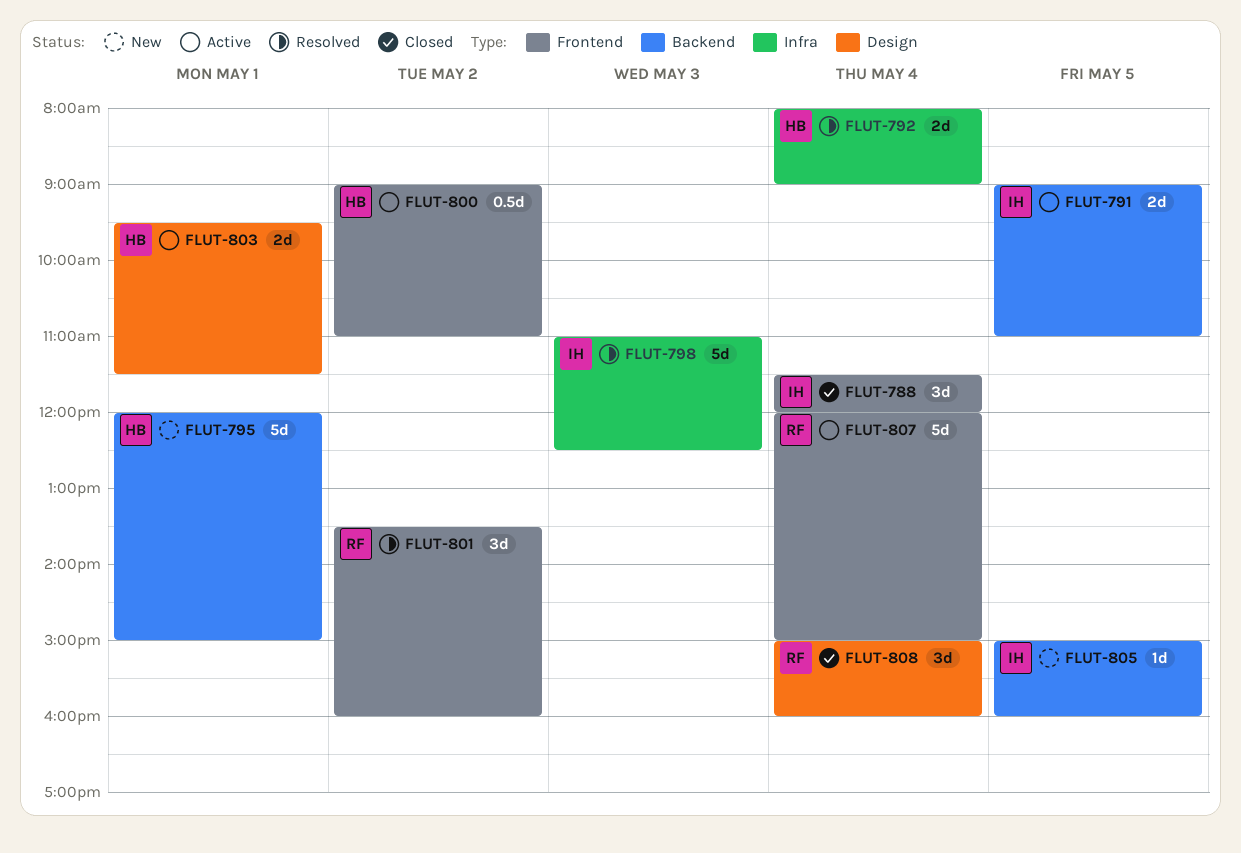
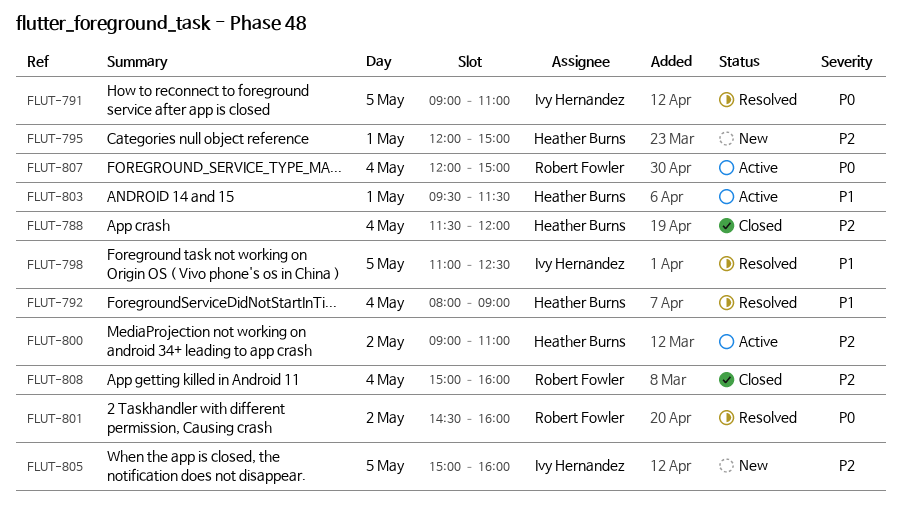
FLUT-788, owner: Ivy Hernandez -> Heather Burns
FLUT-791, status: Active -> Resolved
FLUT-798, day: May 3 -> May 5
FLUT-801, begins: 13:30 -> 14:30

